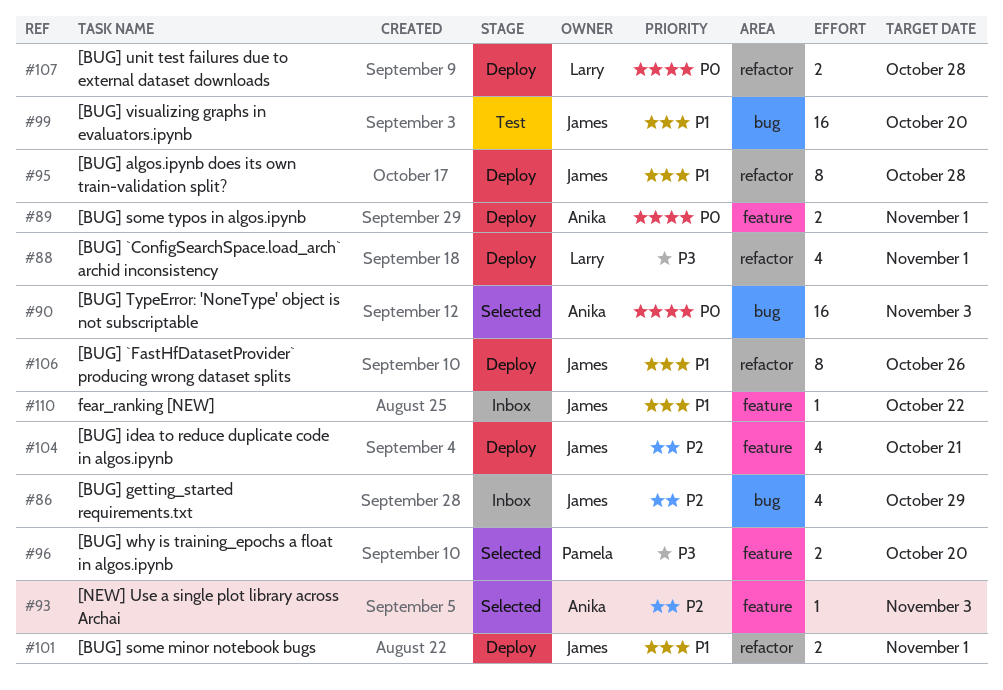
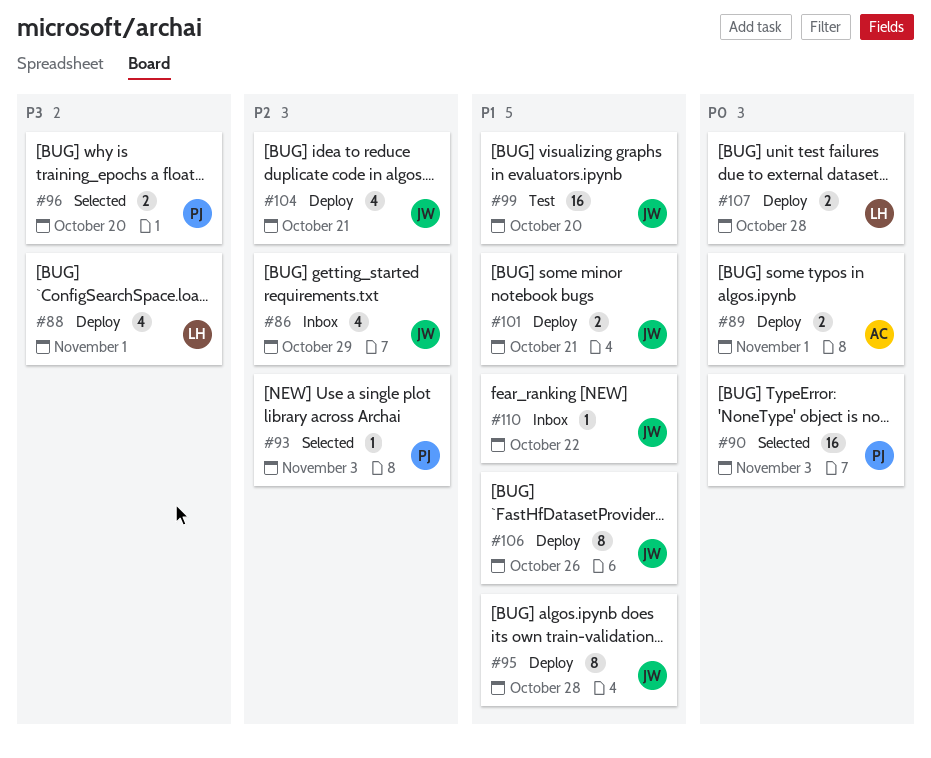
#90, owner: Anika -> Pamela
#93, owner: Anika -> Pamela
#101, due: Nov 1 -> Oct 21

